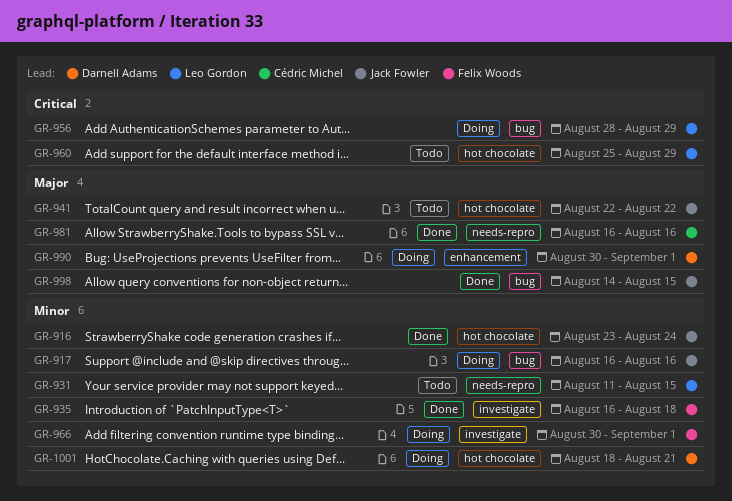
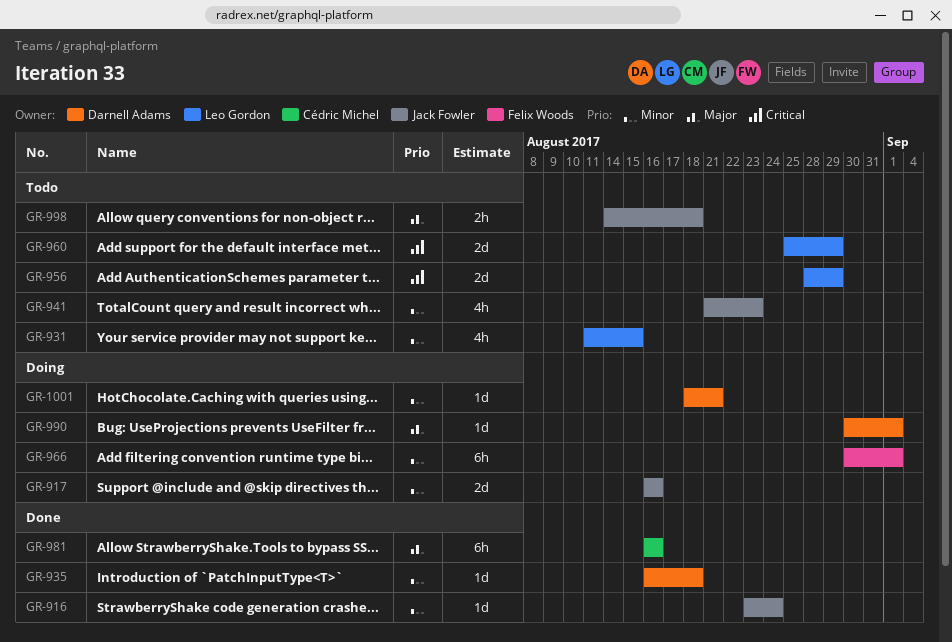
GR-935, owner: Felix Woods -> Darnell Adams
GR-941, priority: Major -> Minor
GR-941, start: Aug 22 -> Aug 21
GR-941, due: Aug 22 -> Aug 23
GR-956, status: Doing -> Todo
GR-998, status: Done -> Todo
GR-998, due: Aug 15 -> Aug 18

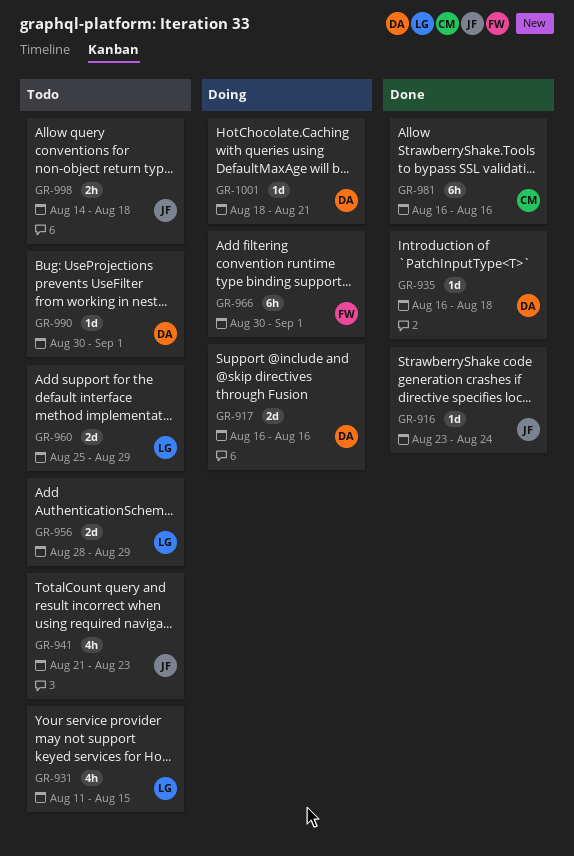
GR-917, owner: Jack Fowler -> Darnell Adams
GR-990, status: Doing -> Todo

